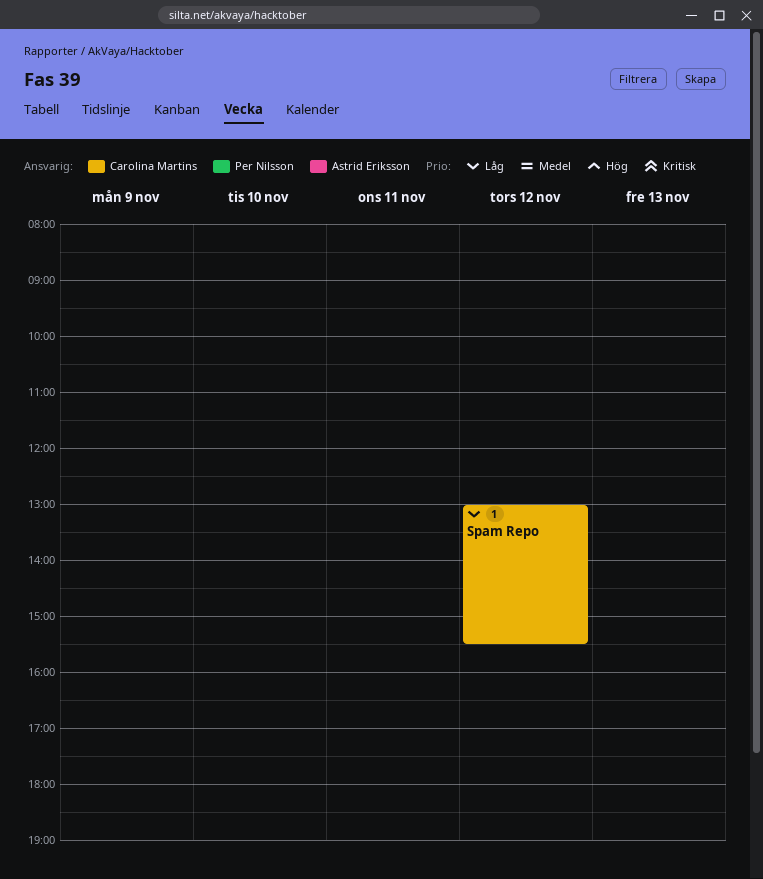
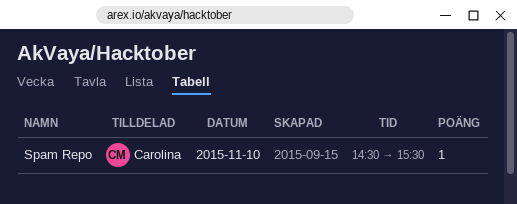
Spam Repo, day: Nov 12 -> Nov 10
Spam Repo, begins: 13:00 -> 14:30

